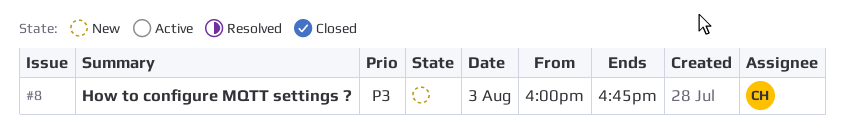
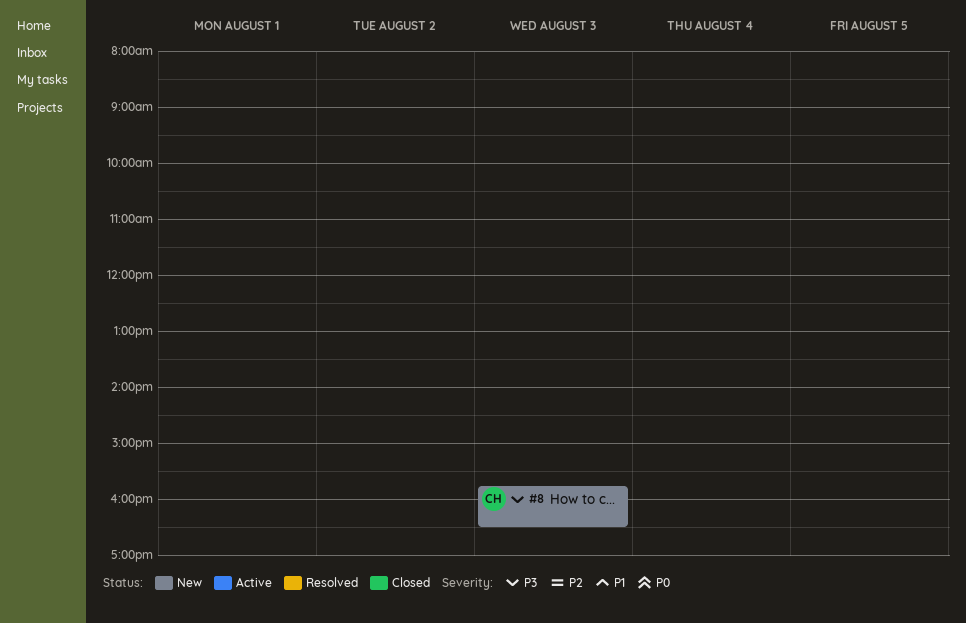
#8, begins: 16:00 -> 15:45
#8, ends: 16:45 -> 16:30

